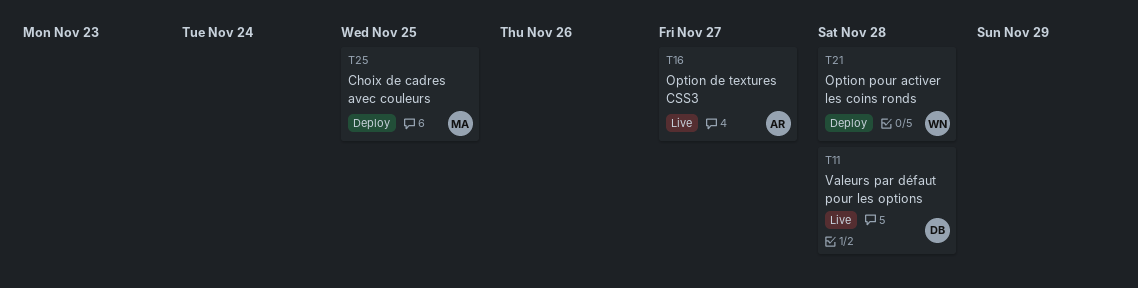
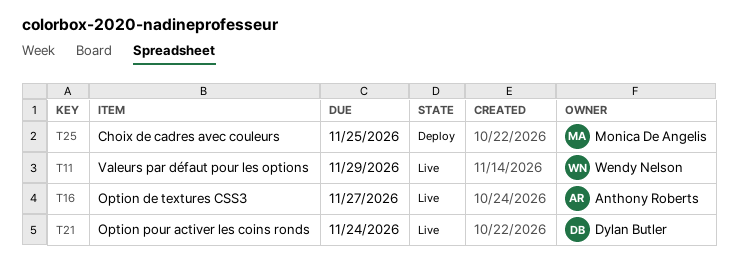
T11, owner: Dylan Butler -> Wendy Nelson
T11, due: Nov 28 -> Nov 29
T21, status: Deploy -> Live
T21, owner: Wendy Nelson -> Dylan Butler
T21, due: Nov 28 -> Nov 24

